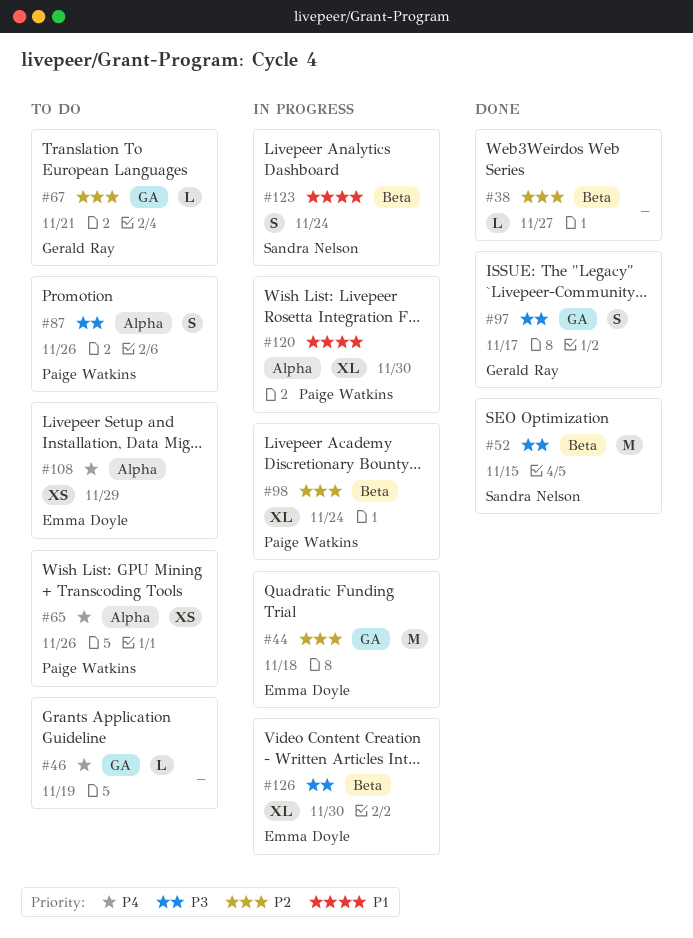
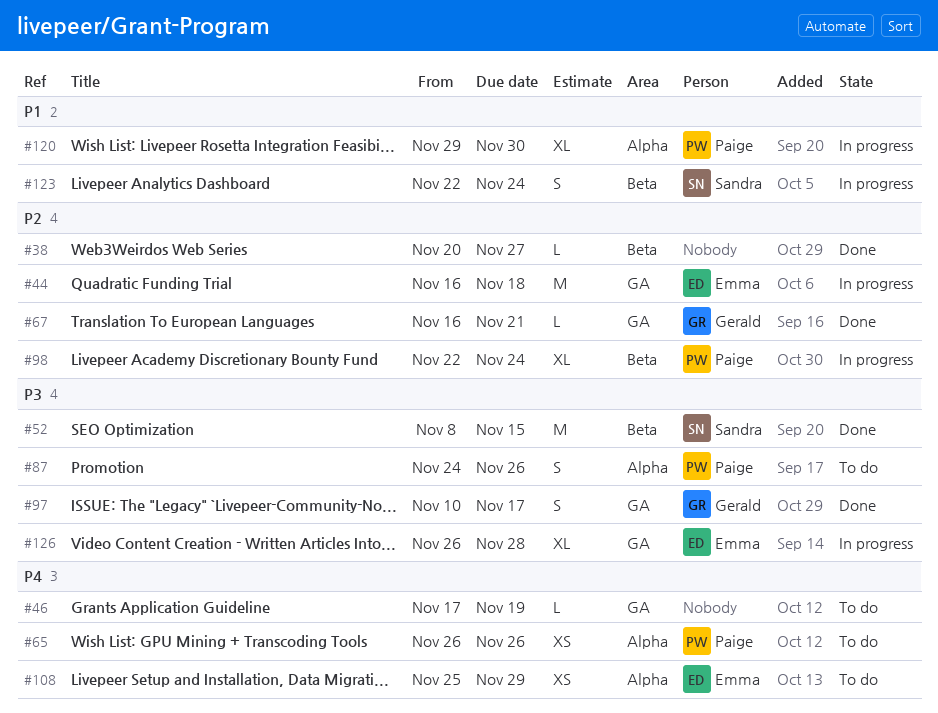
#67, status: To do -> Done
#126, label: Beta -> GA
#126, due: Nov 30 -> Nov 28

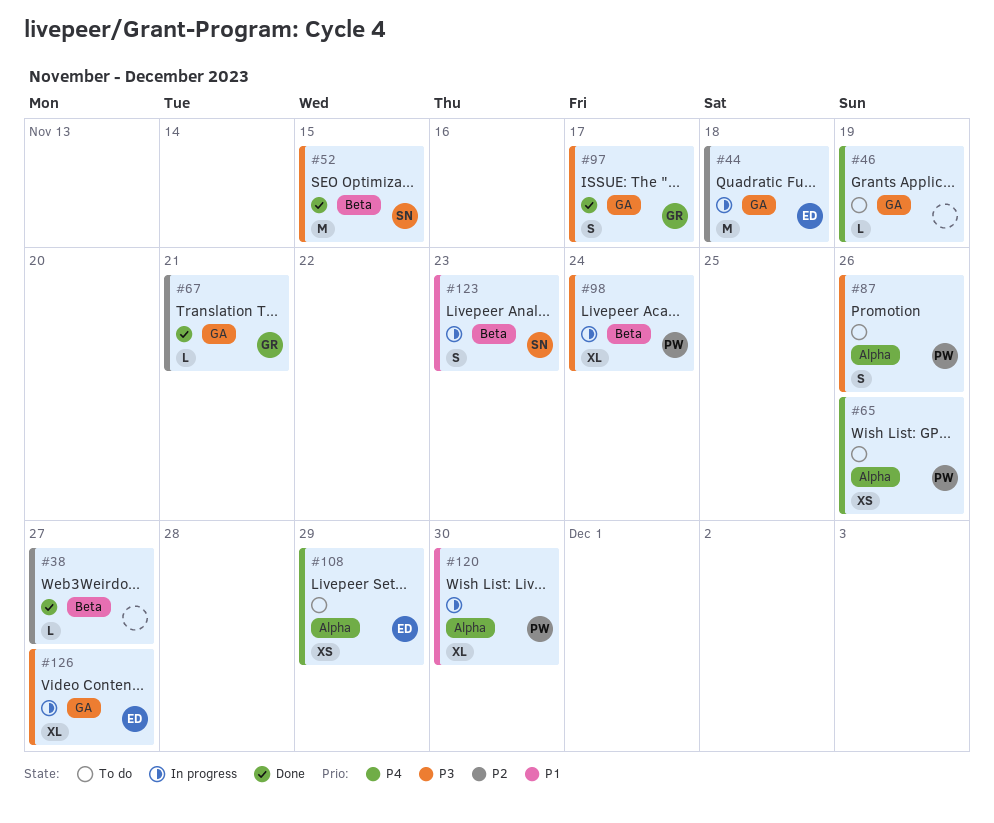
#98, priority: P2 -> P3
#123, due: Nov 24 -> Nov 23
#126, due: Nov 28 -> Nov 27

